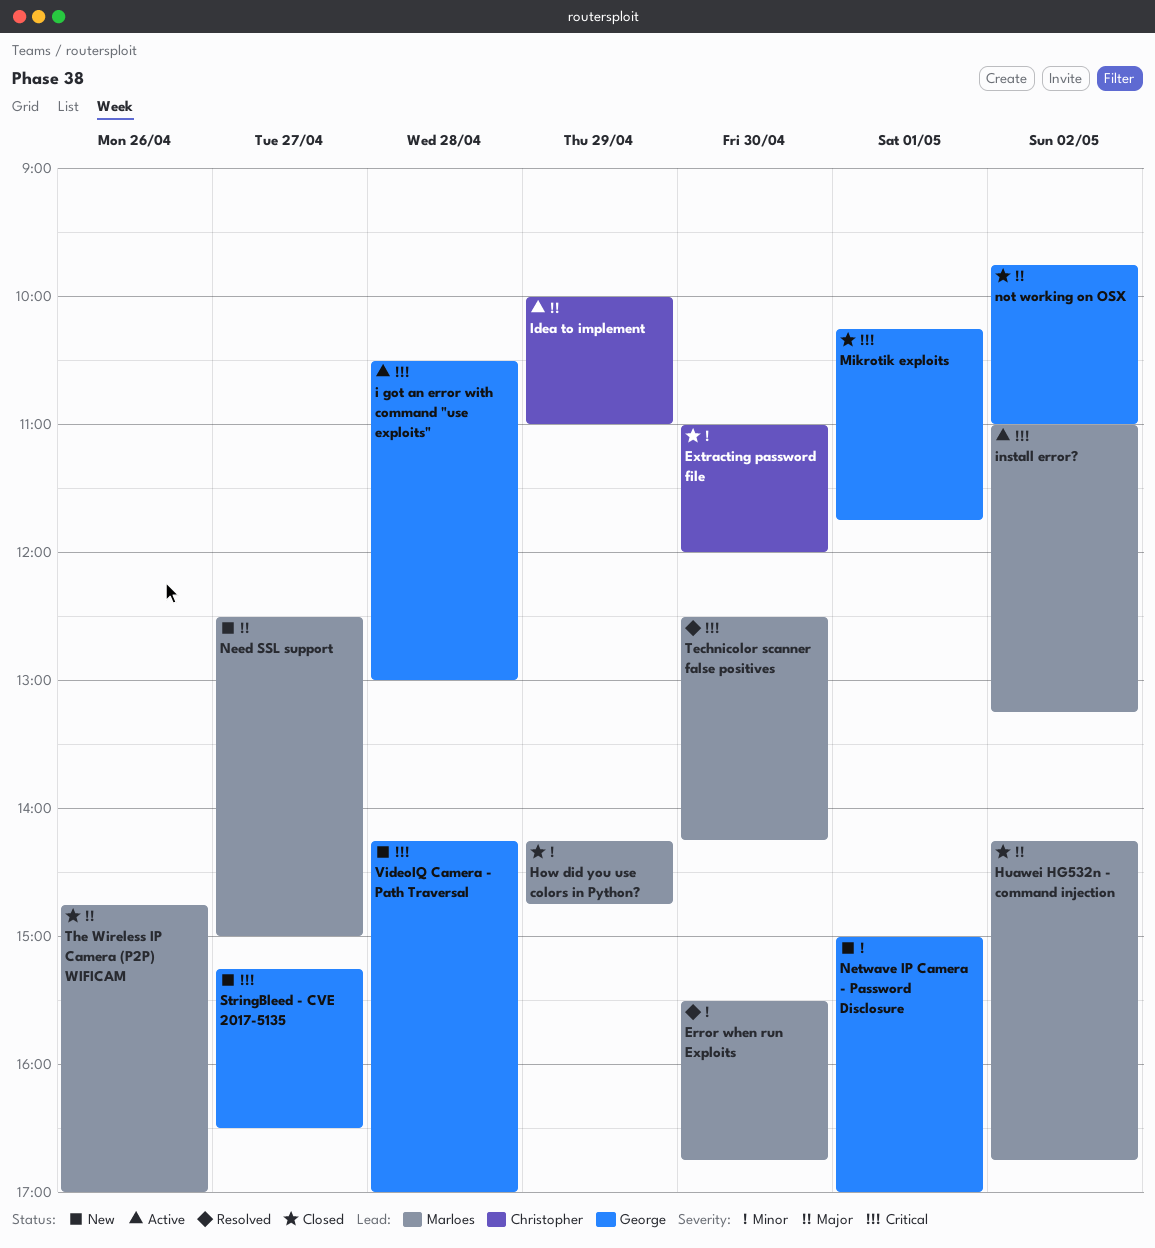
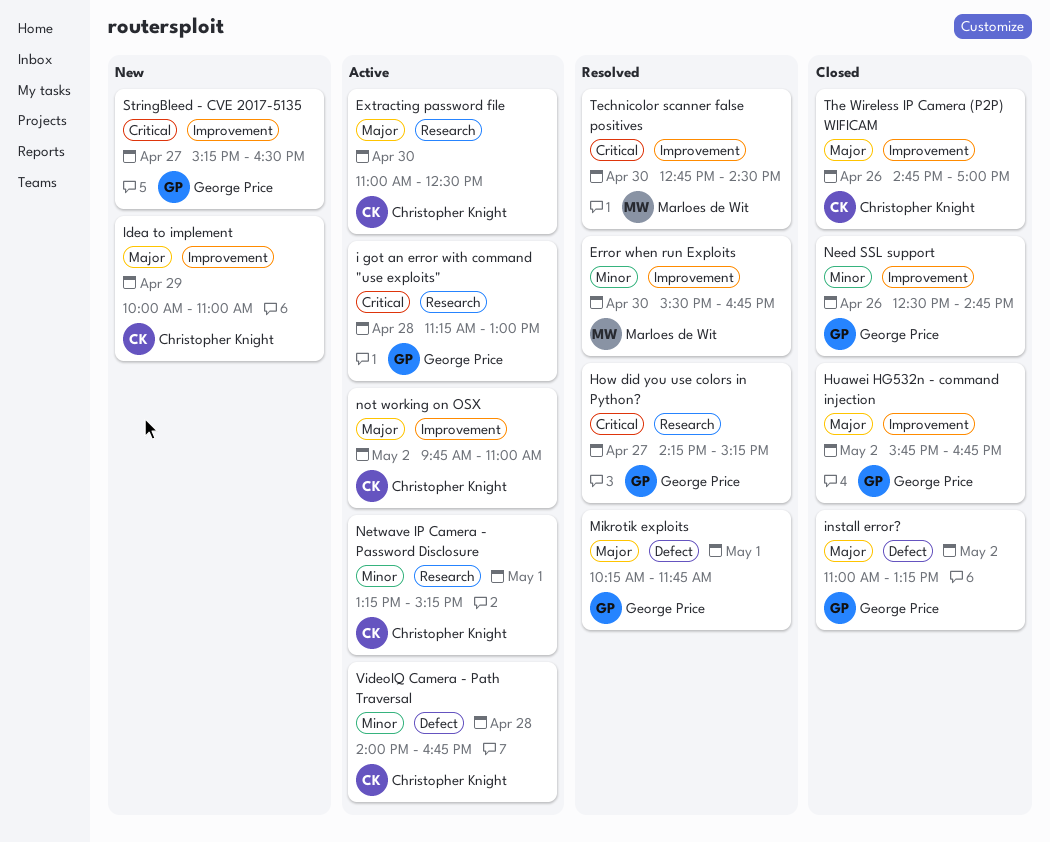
Extracting password file, status: Closed -> Active
Extracting password file, priority: Minor -> Major
Extracting password file, ends: 12:00 -> 12:30
How did you use colors in Python?, status: Closed -> Resolved
How did you use colors in Python?, owner: Marloes de Wit -> George Price
How did you use colors in Python?, priority: Minor -> Critical
How did you use colors in Python?, day: Apr 29 -> Apr 27
How did you use colors in Python?, ends: 14:45 -> 15:15
Huawei HG532n - command injection, owner: Marloes de Wit -> George Price
Huawei HG532n - command injection, begins: 14:15 -> 15:45
i got an error with command "use exploits", begins: 10:30 -> 11:15
Idea to implement, status: Active -> New
install error?, status: Active -> Closed
install error?, owner: Marloes de Wit -> George Price
install error?, priority: Critical -> Major
Mikrotik exploits, status: Closed -> Resolved
Mikrotik exploits, priority: Critical -> Major
Need SSL support, status: New -> Closed
Need SSL support, owner: Marloes de Wit -> George Price
Need SSL support, priority: Major -> Minor
Need SSL support, day: Apr 27 -> Apr 26
Need SSL support, ends: 15:00 -> 14:45
Netwave IP Camera - Password Disclosure, status: New -> Active
Netwave IP Camera - Password Disclosure, owner: George Price -> Christopher Knight
Netwave IP Camera - Password Disclosure, begins: 15:00 -> 13:15
Netwave IP Camera - Password Disclosure, ends: 17:00 -> 15:15
not working on OSX, status: Closed -> Active
not working on OSX, owner: George Price -> Christopher Knight
Technicolor scanner false positives, begins: 12:30 -> 12:45
Technicolor scanner false positives, ends: 14:15 -> 14:30
The Wireless IP Camera (P2P) WIFICAM, owner: Marloes de Wit -> Christopher Knight
VideoIQ Camera - Path Traversal, status: New -> Active
VideoIQ Camera - Path Traversal, owner: George Price -> Christopher Knight
VideoIQ Camera - Path Traversal, priority: Critical -> Minor
VideoIQ Camera - Path Traversal, begins: 14:15 -> 14:00
VideoIQ Camera - Path Traversal, ends: 17:00 -> 16:45

